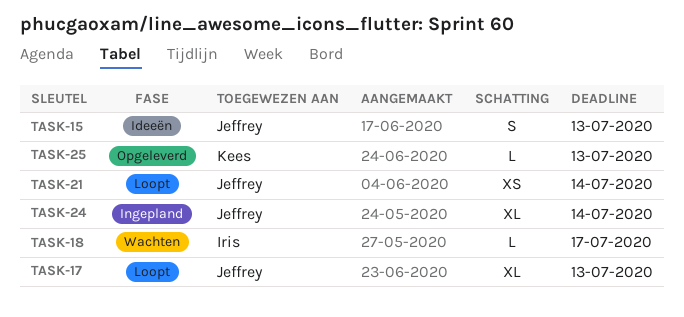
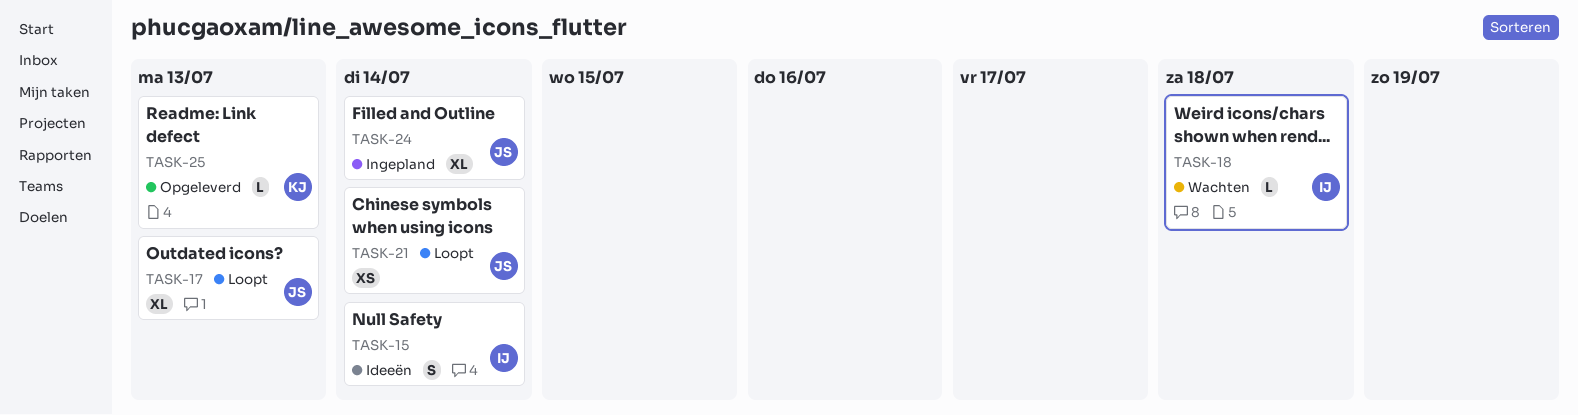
TASK-15, owner: Jeffrey -> Iris
TASK-15, due: Jul 13 -> Jul 14
TASK-18, due: Jul 17 -> Jul 18

